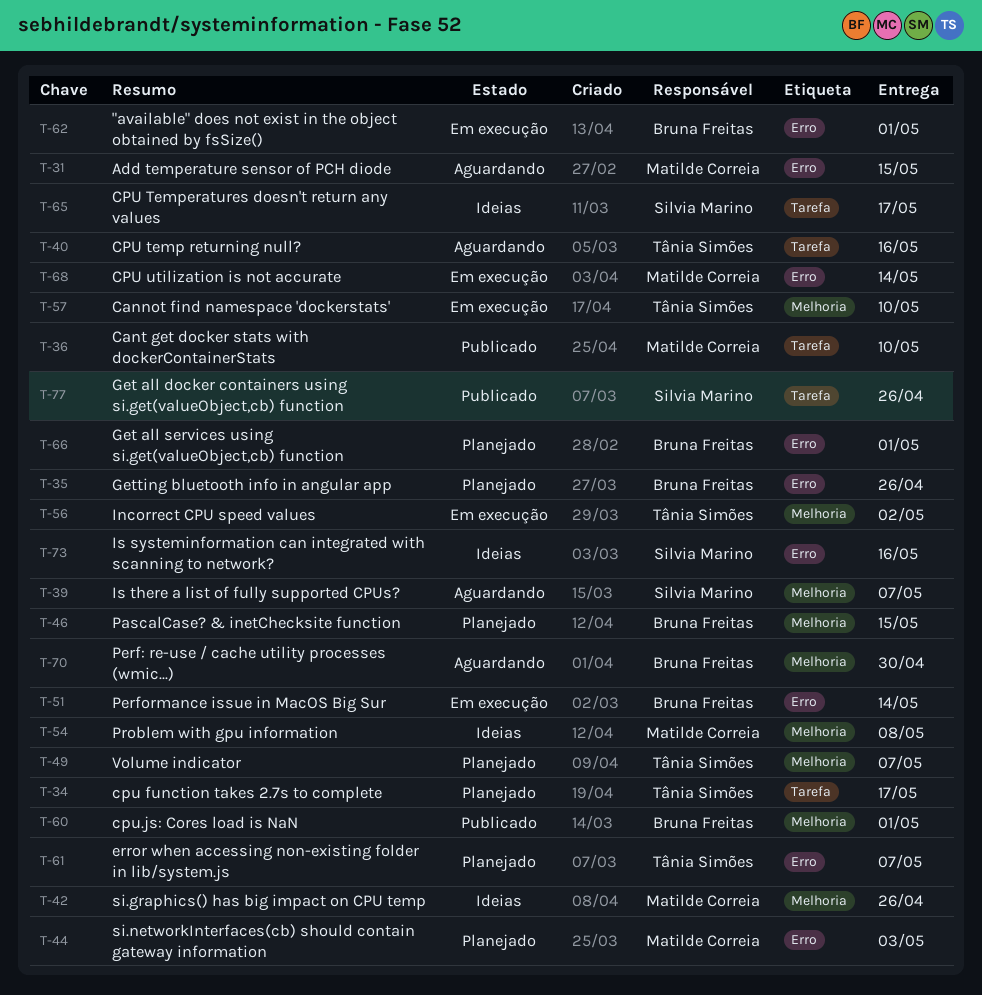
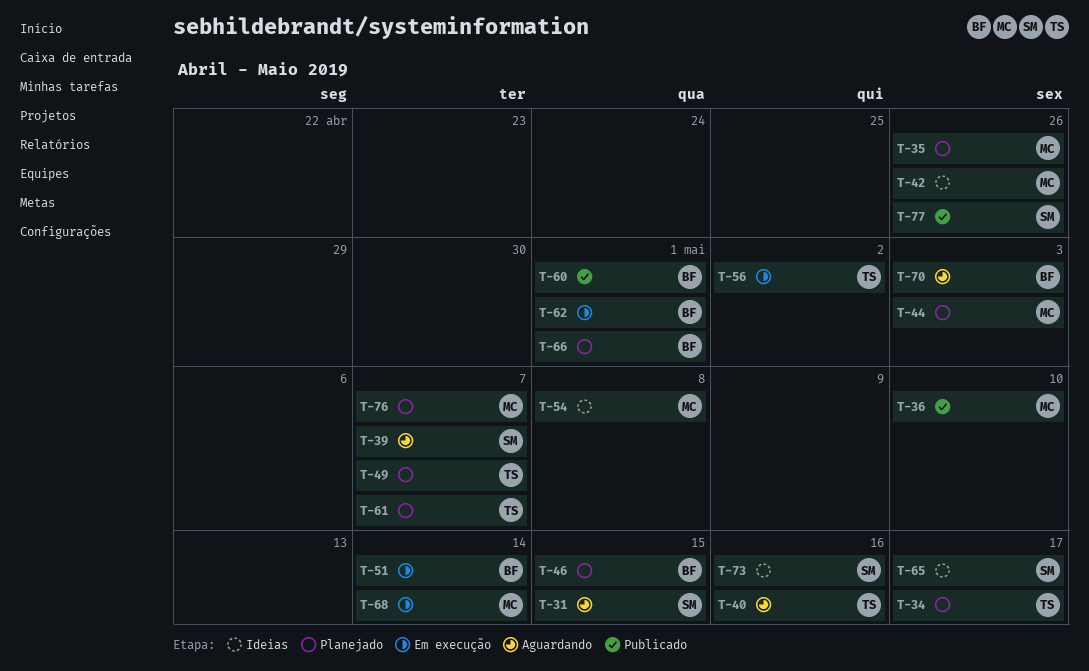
T-31, owner: Matilde Correia -> Silvia Marino
T-35, owner: Bruna Freitas -> Matilde Correia
T-57: present -> none
T-70, due: Apr 30 -> May 3
T-76: none -> present

